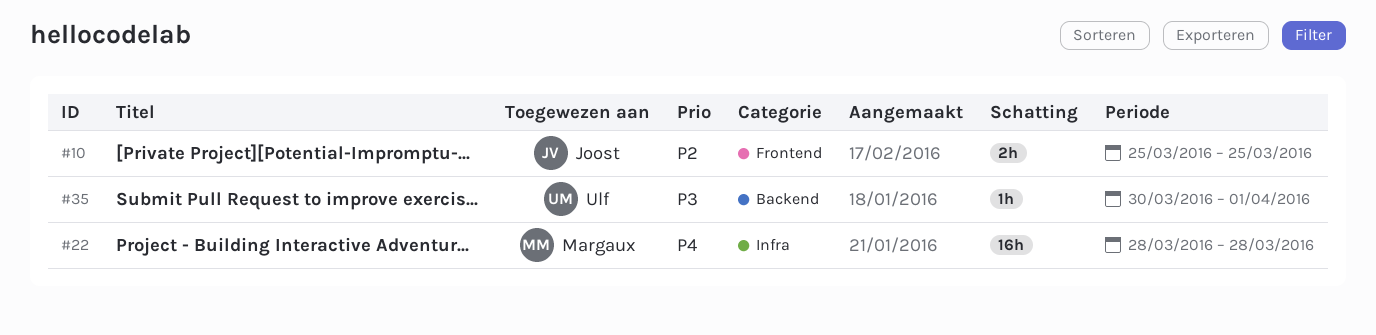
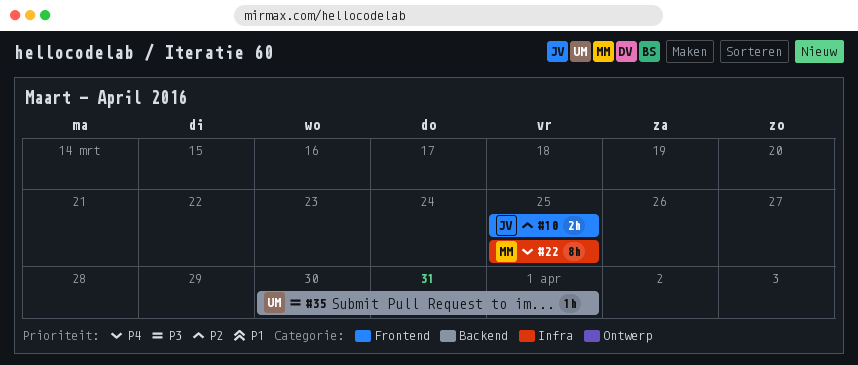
#22, estimate: 16h -> 8h
#22, start: Mar 28 -> Mar 25
#22, due: Mar 28 -> Mar 25

